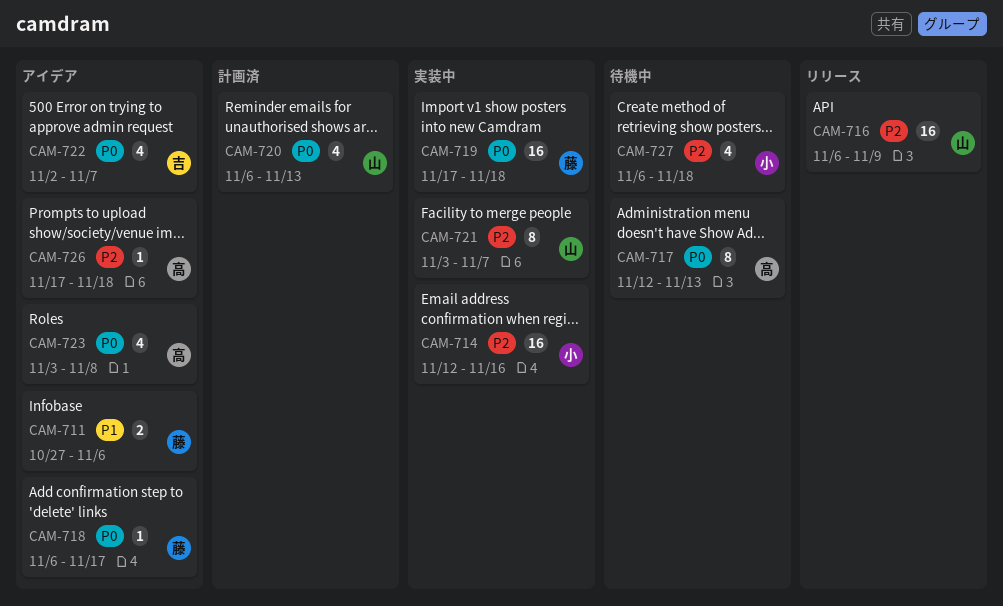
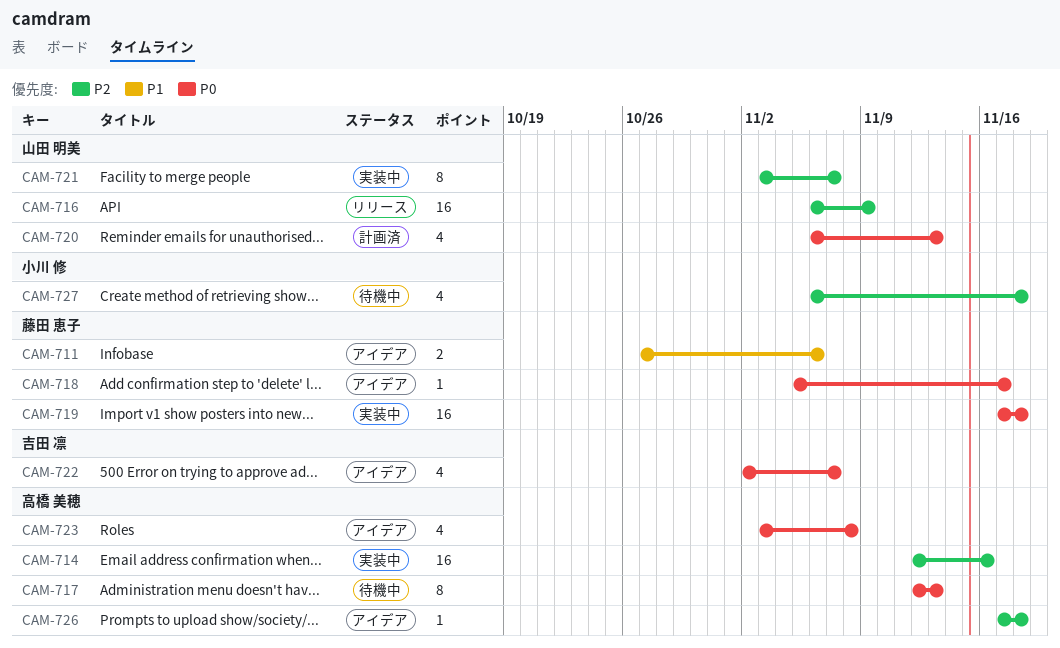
CAM-714, owner: 小川 修 -> 高橋 美穂
CAM-718, start: Nov 6 -> Nov 5

